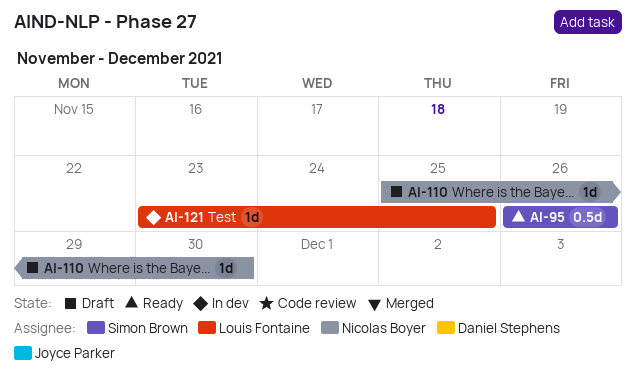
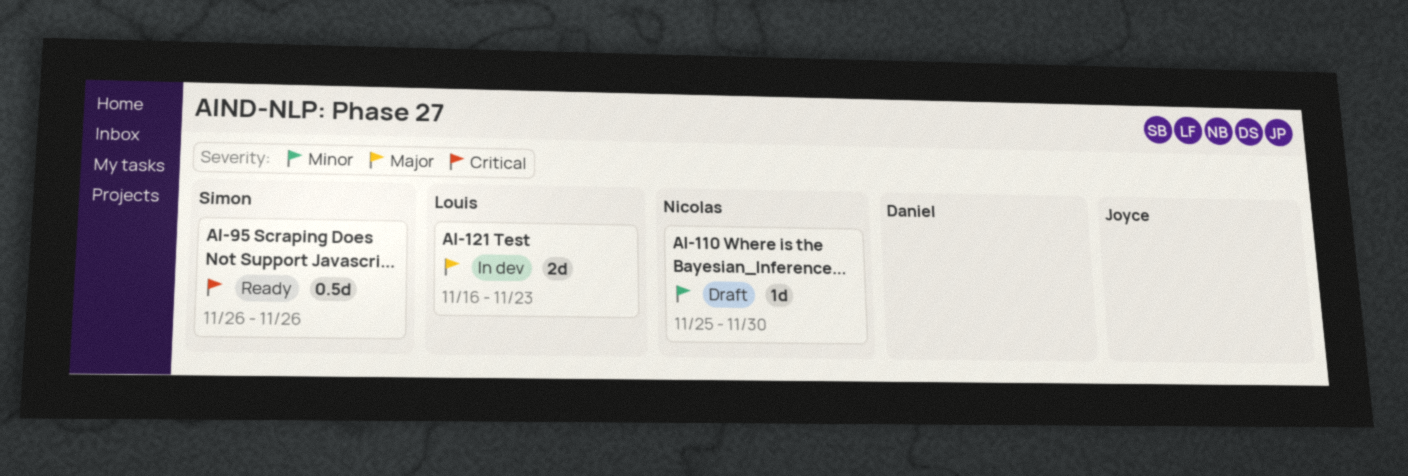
AI-121, estimate: 1d -> 2d
AI-121, start: Nov 23 -> Nov 16
AI-121, due: Nov 25 -> Nov 23

